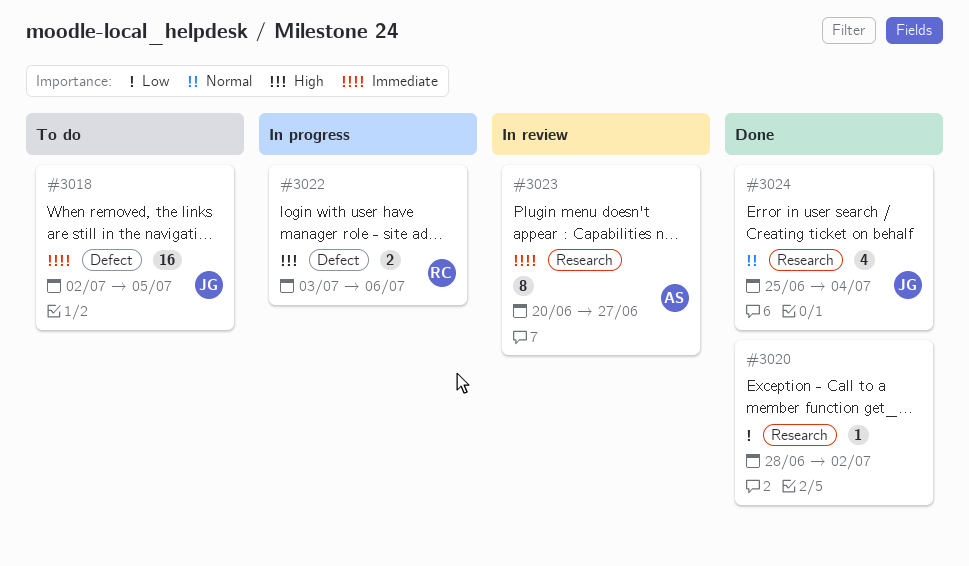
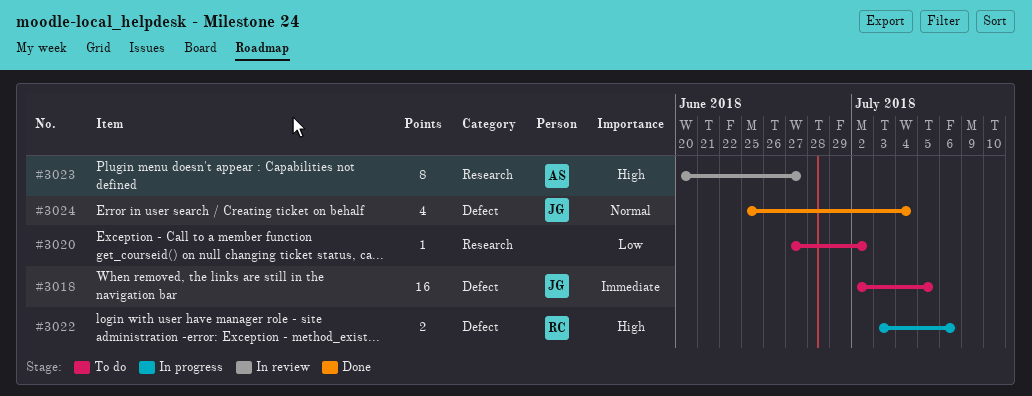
#3020, status: Done -> To do
#3020, start: Jun 28 -> Jun 27
#3023, priority: Immediate -> High
#3024, label: Research -> Defect

